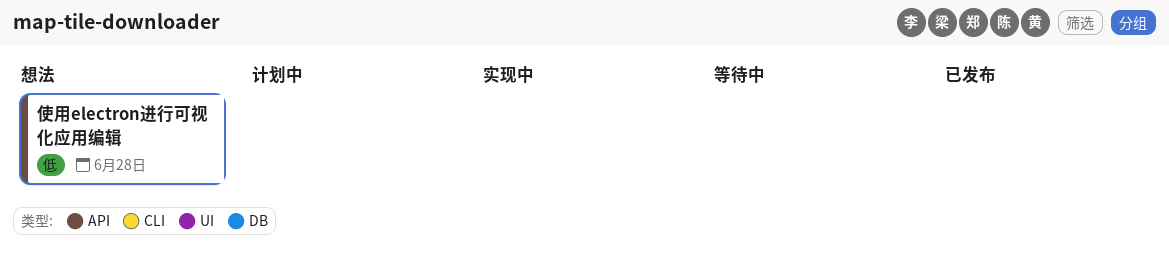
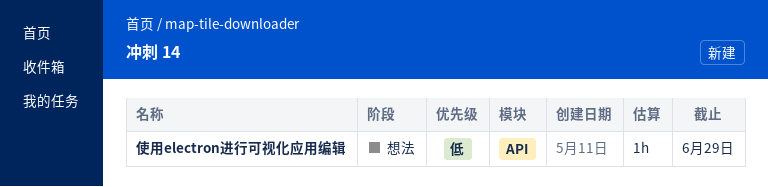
使用electron进行可视化应用编辑, due: Jun 28 -> Jun 29

